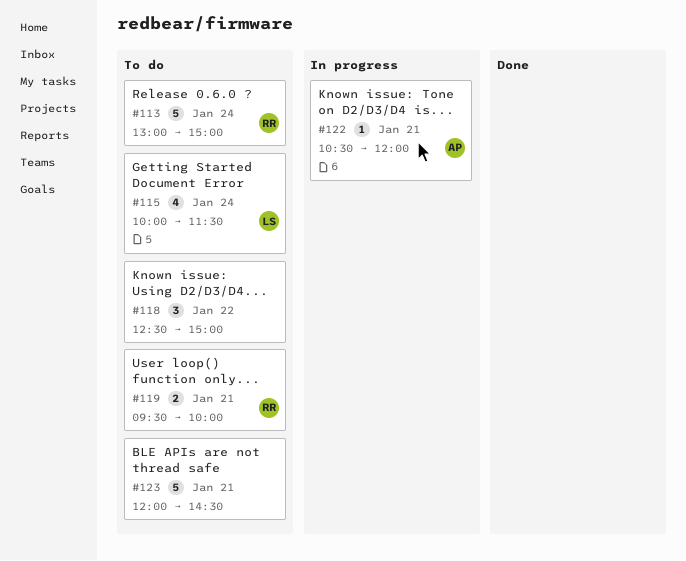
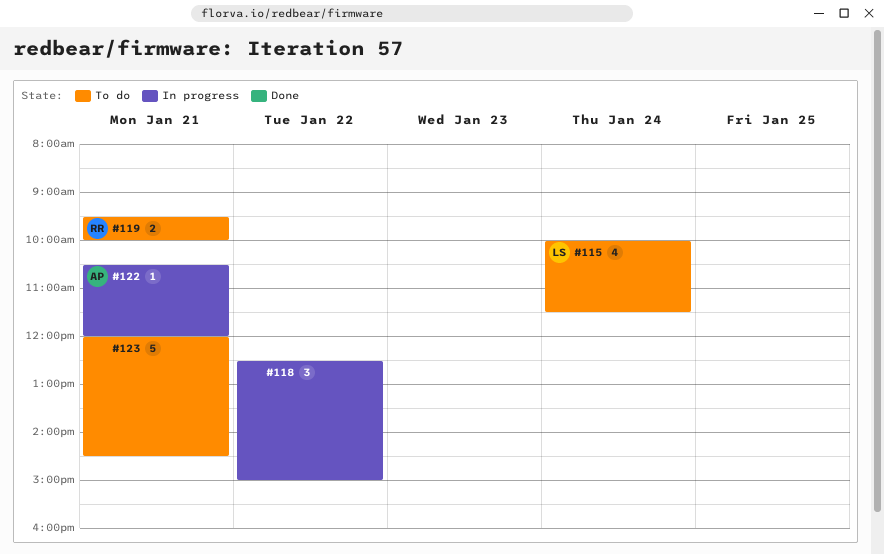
#113: present -> none
#118, status: To do -> In progress

